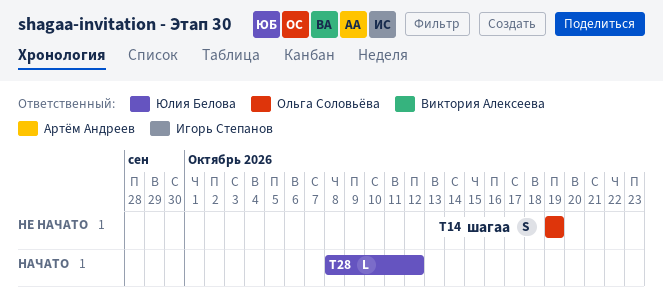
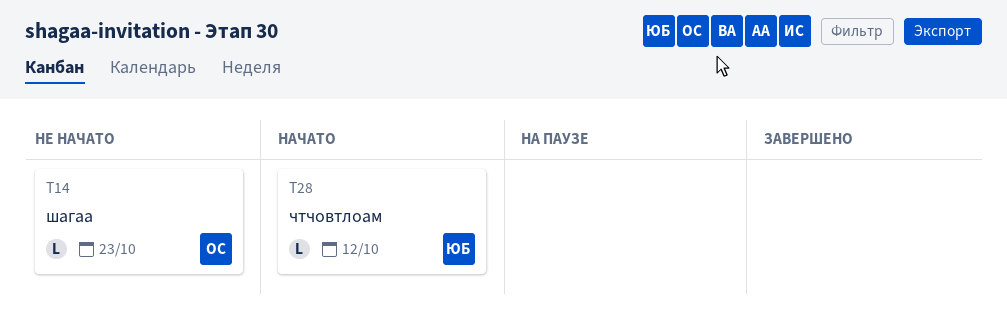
T14, estimate: S -> L
T14, due: Oct 19 -> Oct 23

